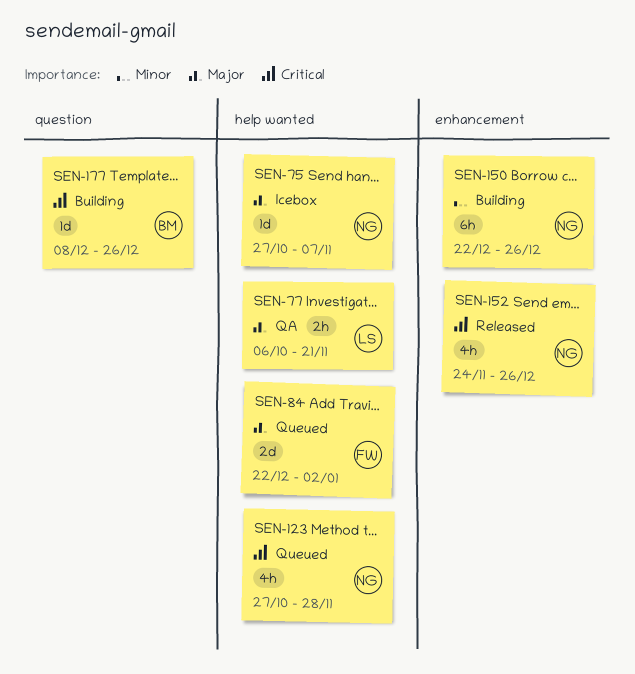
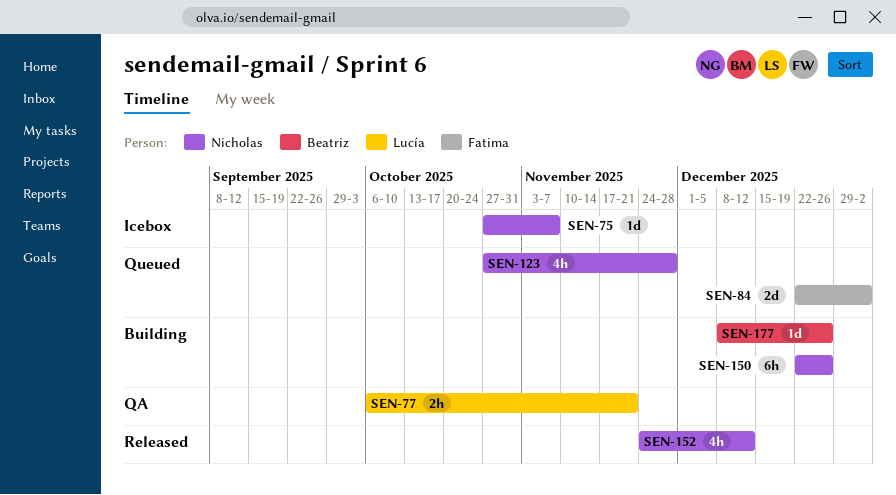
SEN-152, due: Dec 26 -> Dec 12

